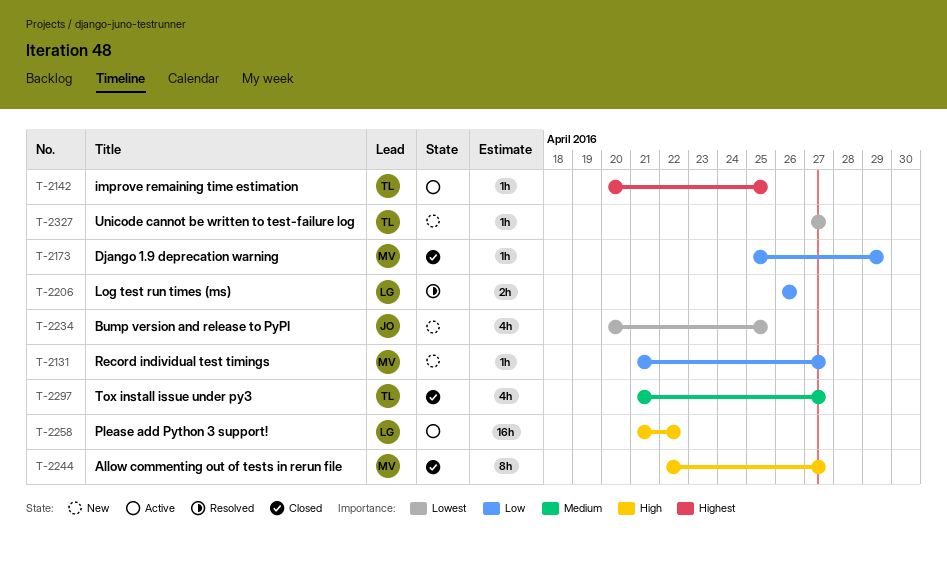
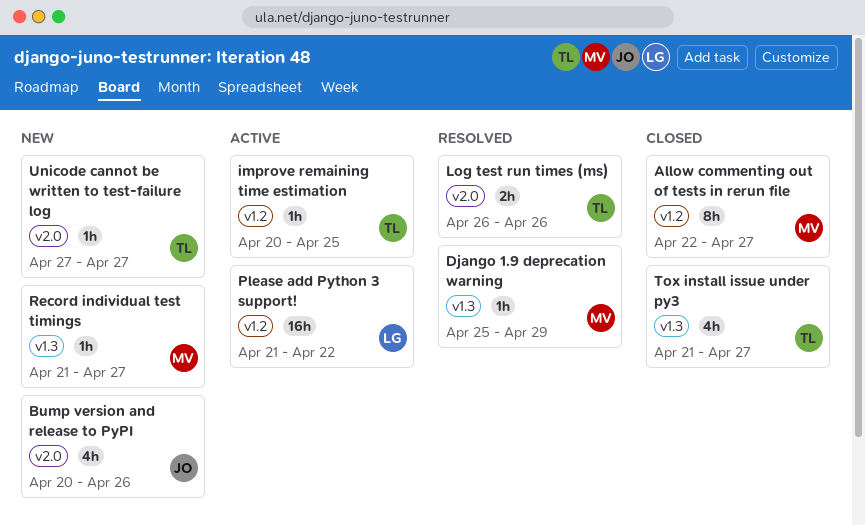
Bump version and release to PyPI, due: Apr 25 -> Apr 26
Django 1.9 deprecation warning, status: Closed -> Resolved
Log test run times (ms), owner: LG -> TL

